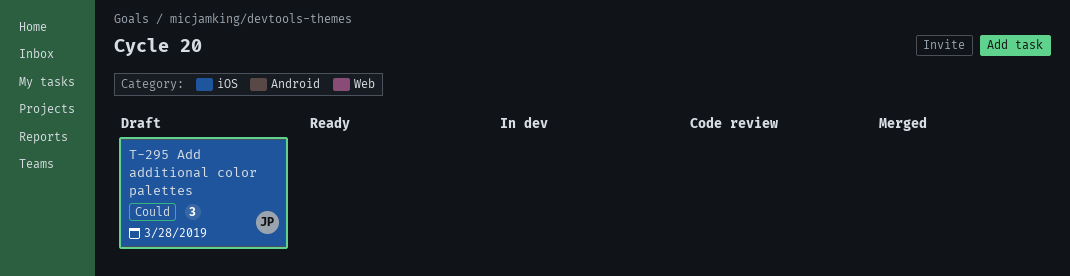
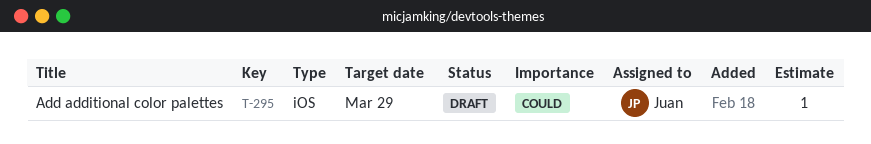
T-295, estimate: 3 -> 1
T-295, due: Mar 28 -> Mar 29

